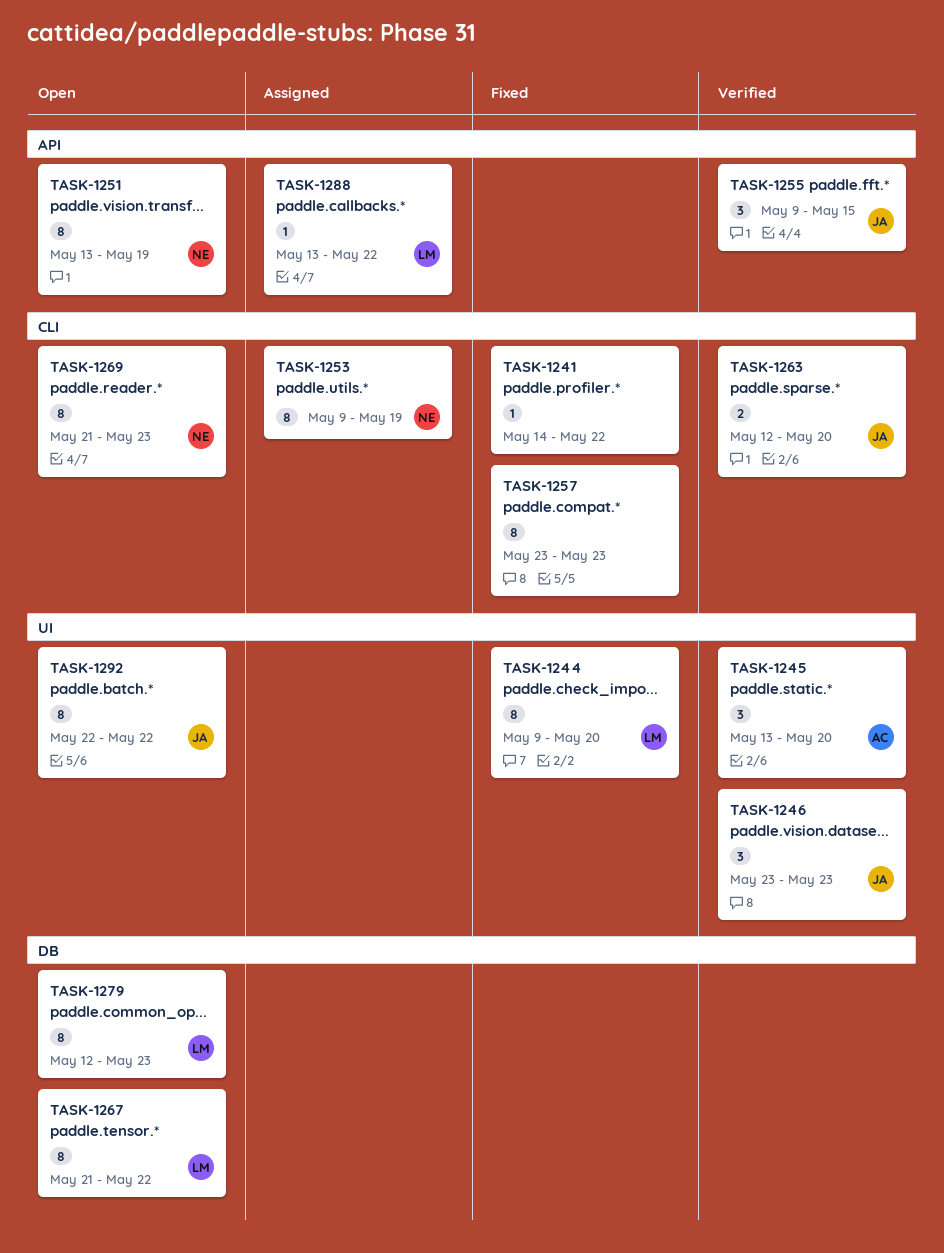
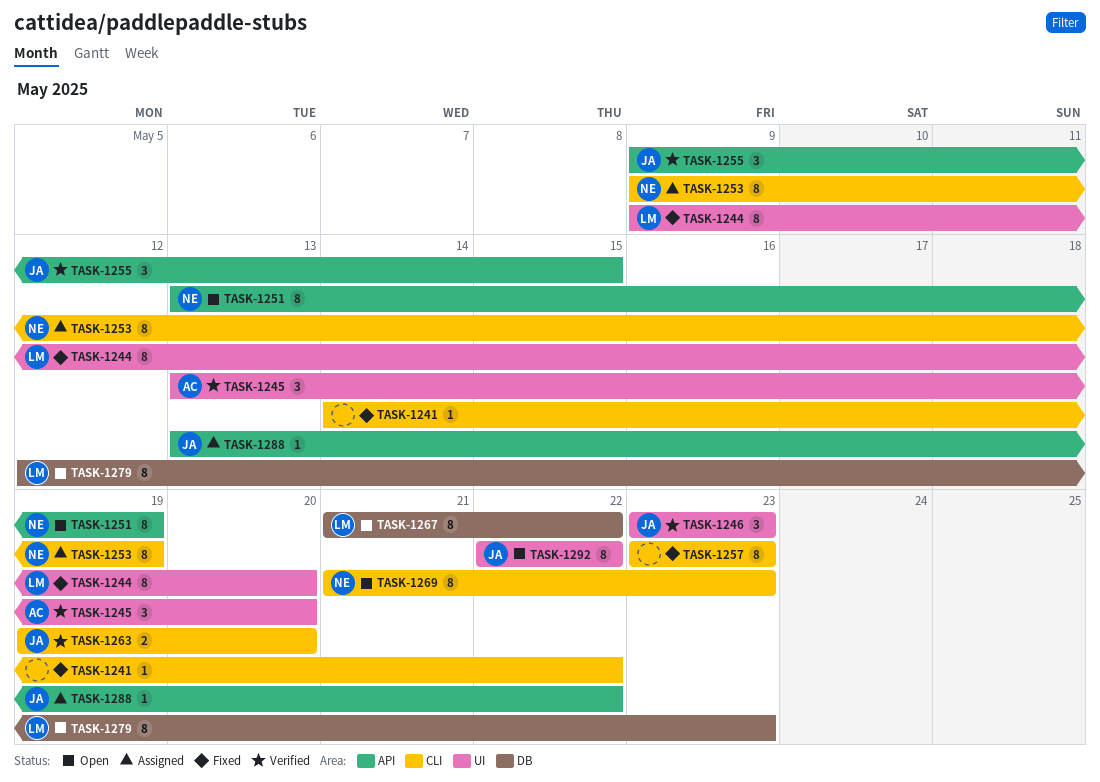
TASK-1263, start: May 12 -> May 19
TASK-1288, owner: LM -> JA

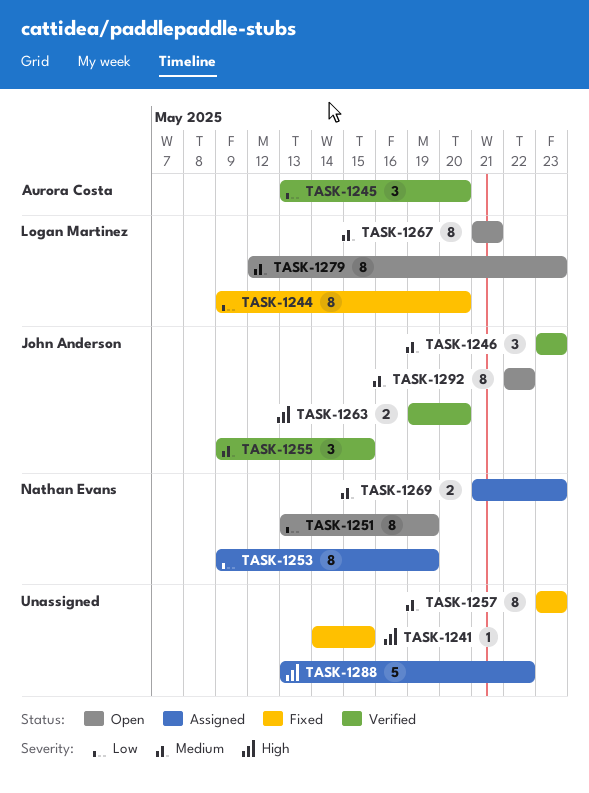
TASK-1241, due: May 22 -> May 15
TASK-1267, due: May 22 -> May 21
TASK-1269, status: Open -> Assigned
TASK-1269, estimate: 8 -> 2
TASK-1288, owner: John Anderson -> none
TASK-1288, estimate: 1 -> 5

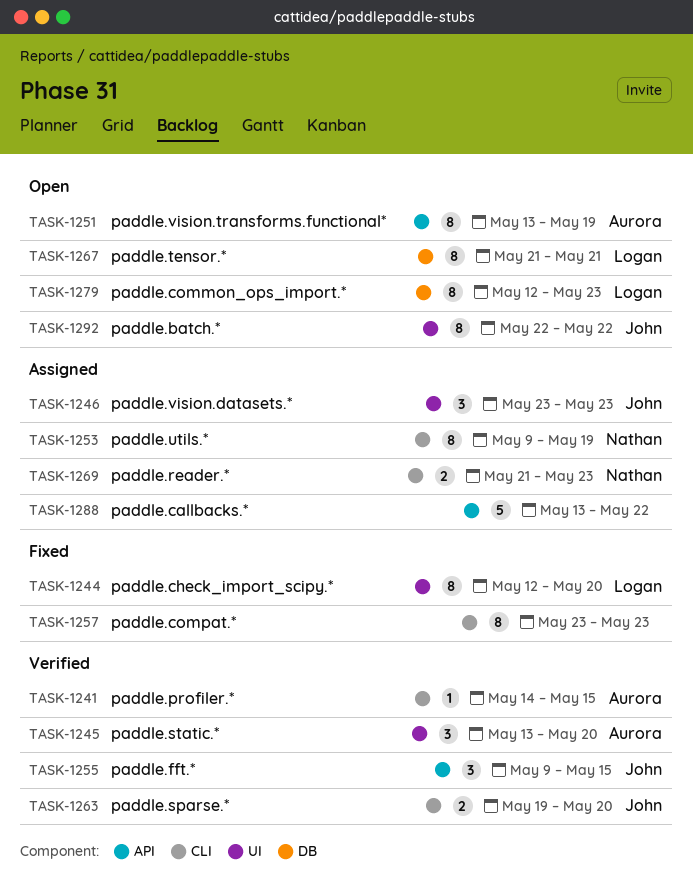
TASK-1241, status: Fixed -> Verified
TASK-1241, owner: none -> Aurora Costa
TASK-1244, start: May 9 -> May 12
TASK-1246, status: Verified -> Assigned
TASK-1251, owner: Nathan Evans -> Aurora Costa

